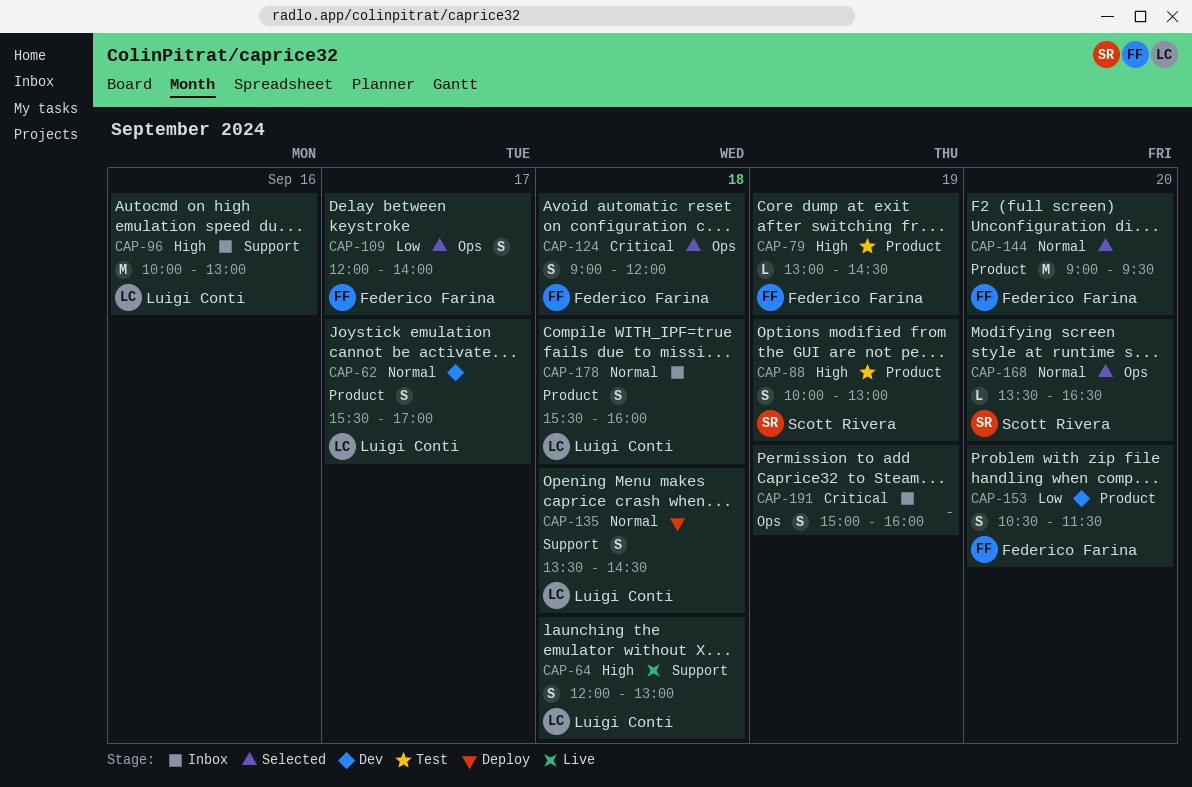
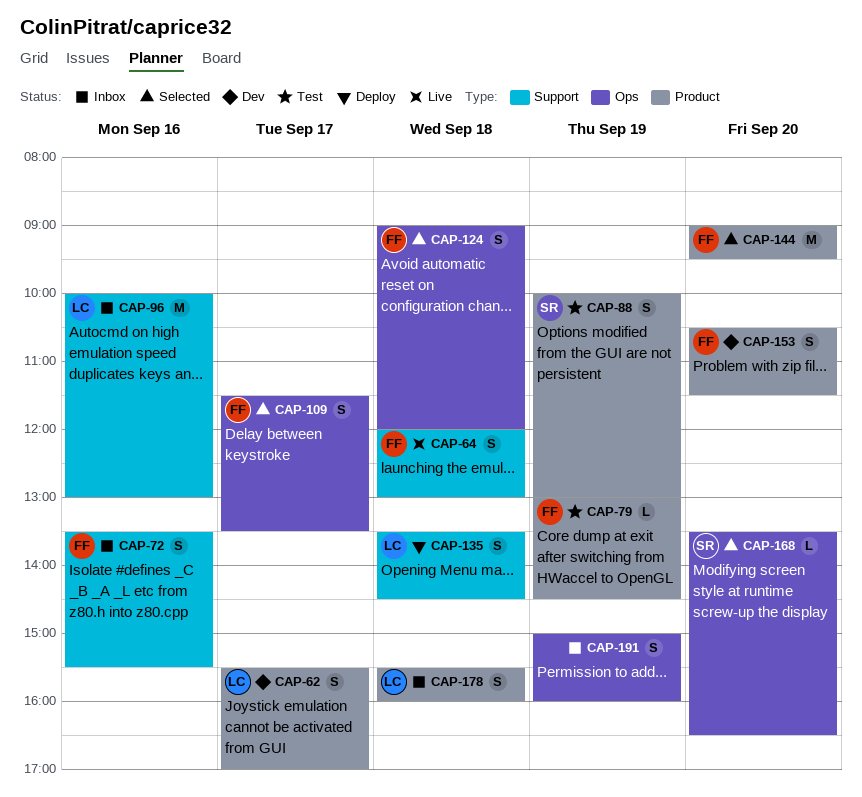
CAP-64, owner: Luigi Conti -> Federico Farina
CAP-72: none -> present
CAP-109, begins: 12:00 -> 11:30
CAP-109, ends: 14:00 -> 13:30

